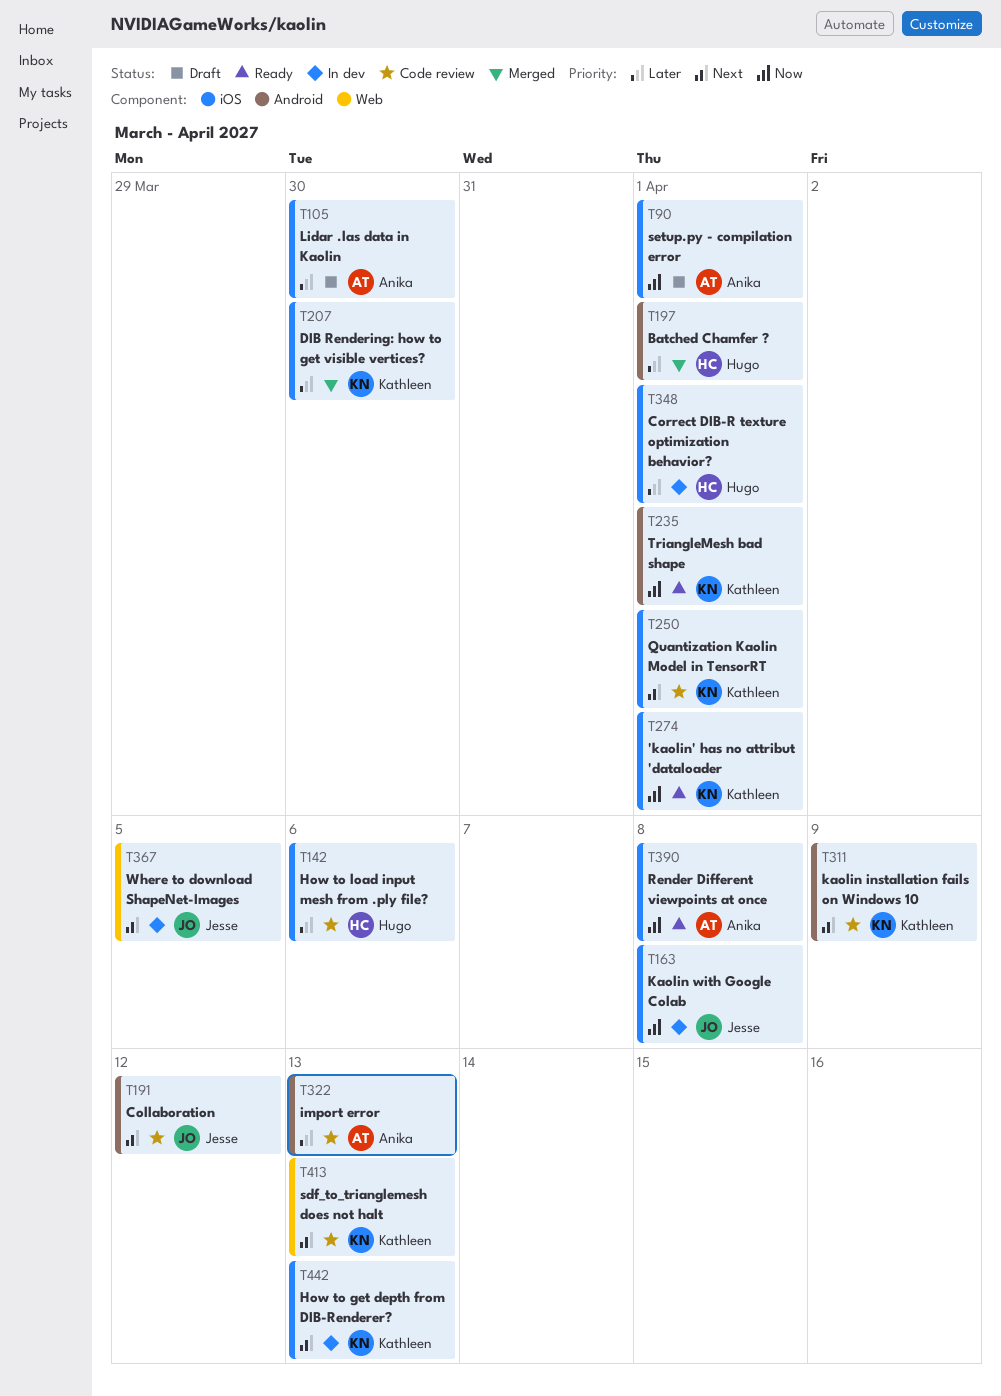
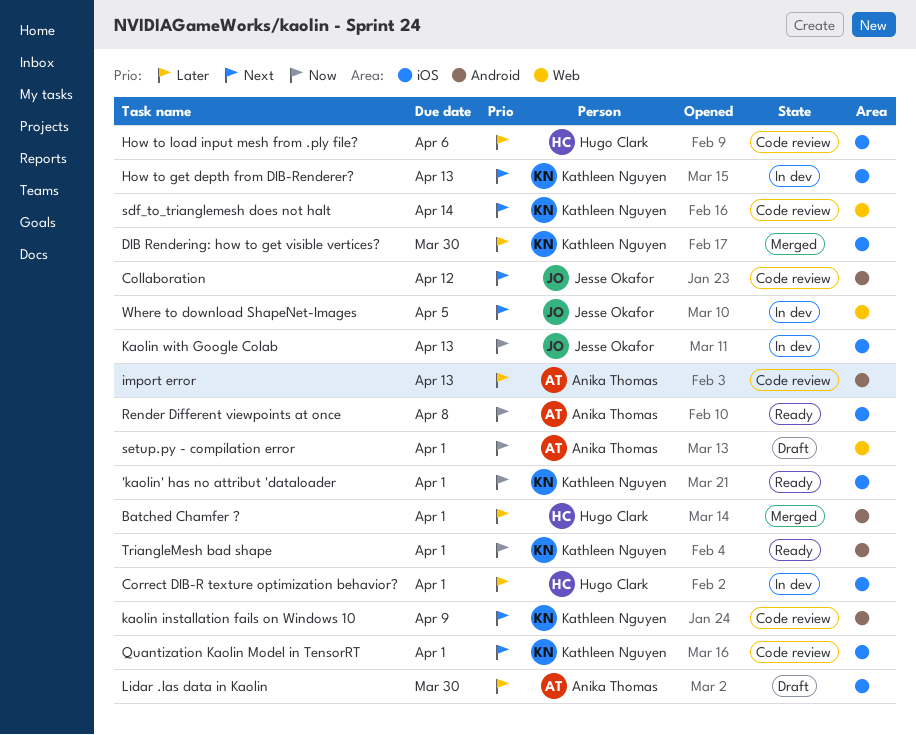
Kaolin with Google Colab, due: Apr 8 -> Apr 13
sdf_to_trianglemesh does not halt, due: Apr 13 -> Apr 14
setup.py - compilation error, label: iOS -> Web

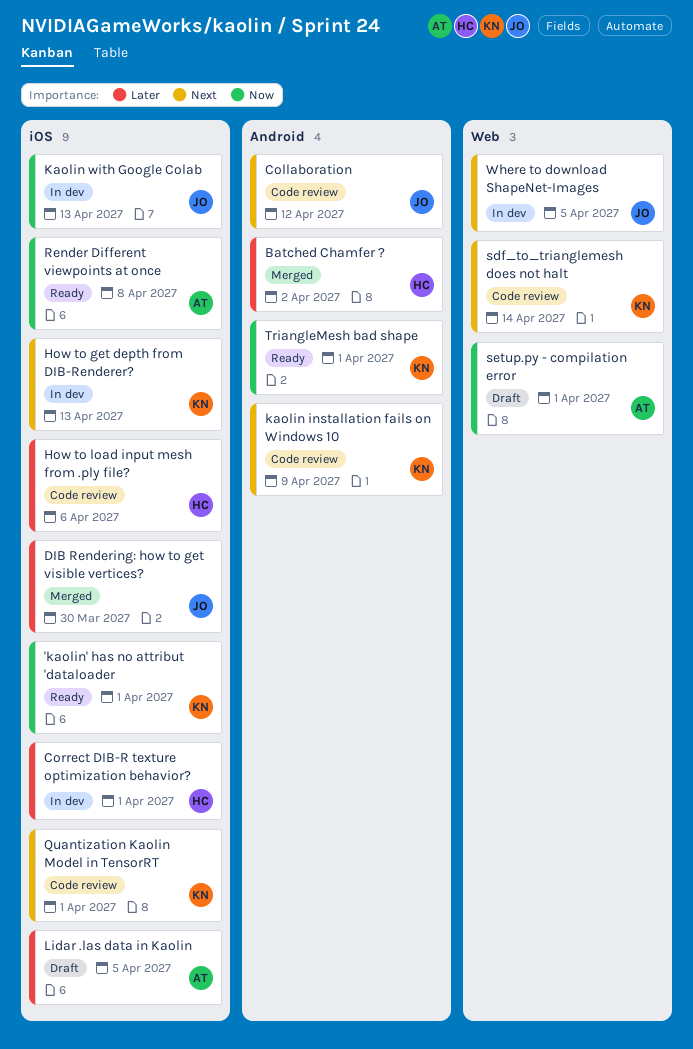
Batched Chamfer ?, due: Apr 1 -> Apr 2
DIB Rendering: how to get visible vertices?, owner: Kathleen Nguyen -> Jesse Okafor
import error: present -> none
Lidar .las data in Kaolin, due: Mar 30 -> Apr 5

